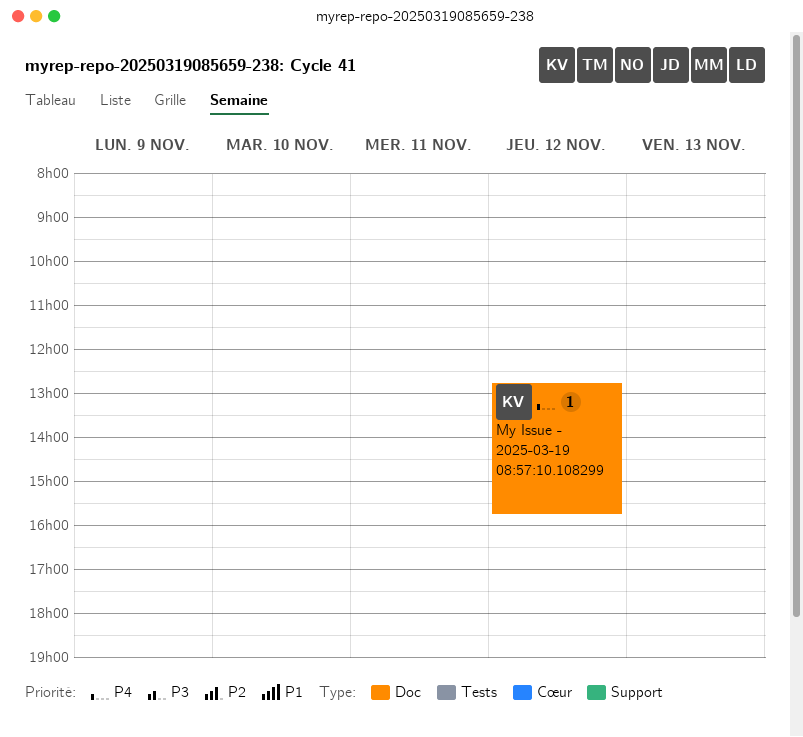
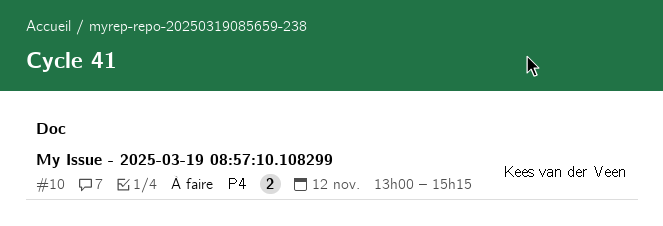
My Issue - 2025-03-19 08:57:10.108299, estimate: 1 -> 2
My Issue - 2025-03-19 08:57:10.108299, begins: 12:45 -> 13:00
My Issue - 2025-03-19 08:57:10.108299, ends: 15:45 -> 15:15

